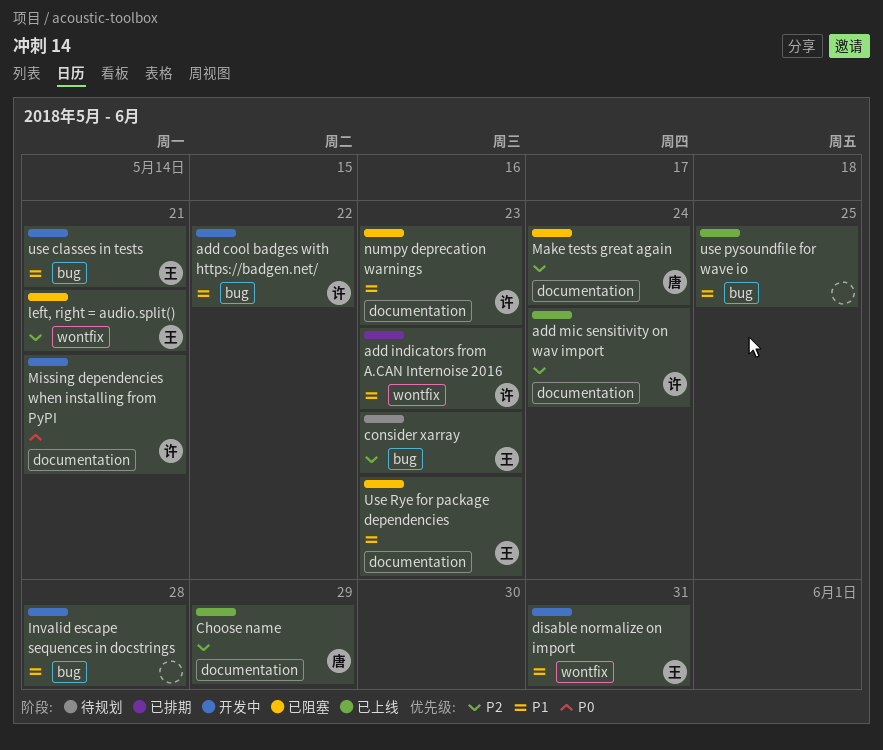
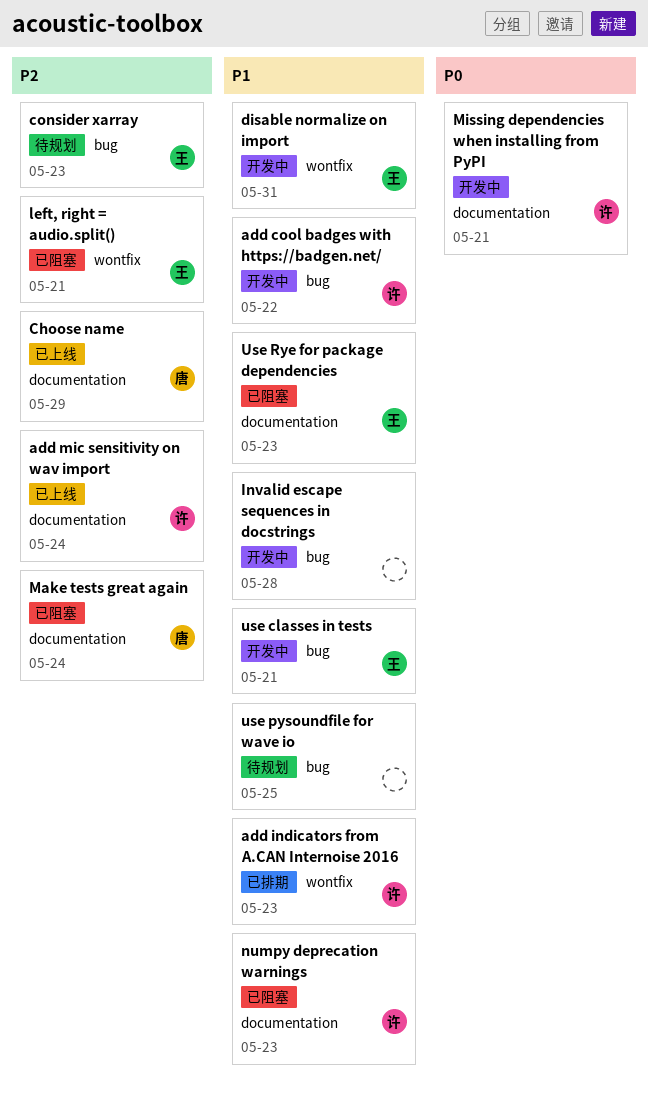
use pysoundfile for wave io, status: 已上线 -> 待规划

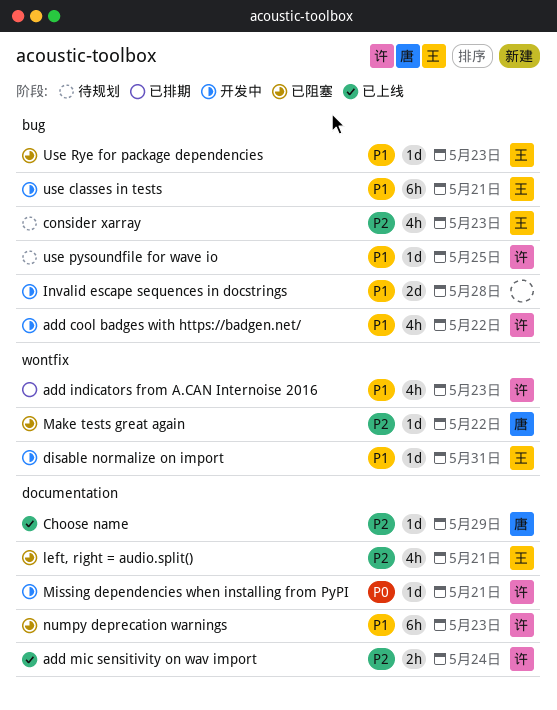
left, right = audio.split(), label: wontfix -> documentation
Make tests great again, label: documentation -> wontfix
Make tests great again, due: May 24 -> May 22
use pysoundfile for wave io, owner: none -> 许
Use Rye for package dependencies, label: documentation -> bug

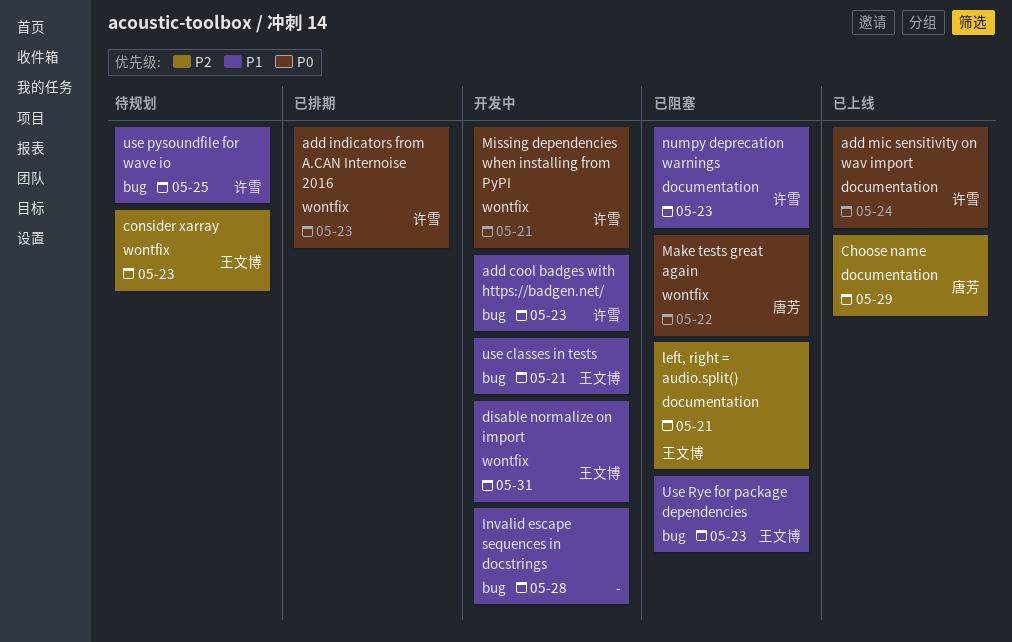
add cool badges with https://badgen.net/, due: May 22 -> May 23
add indicators from A.CAN Internoise 2016, priority: P1 -> P0
add mic sensitivity on wav import, priority: P2 -> P0
consider xarray, label: bug -> wontfix
Make tests great again, priority: P2 -> P0
Missing dependencies when installing from PyPI, label: documentation -> wontfix

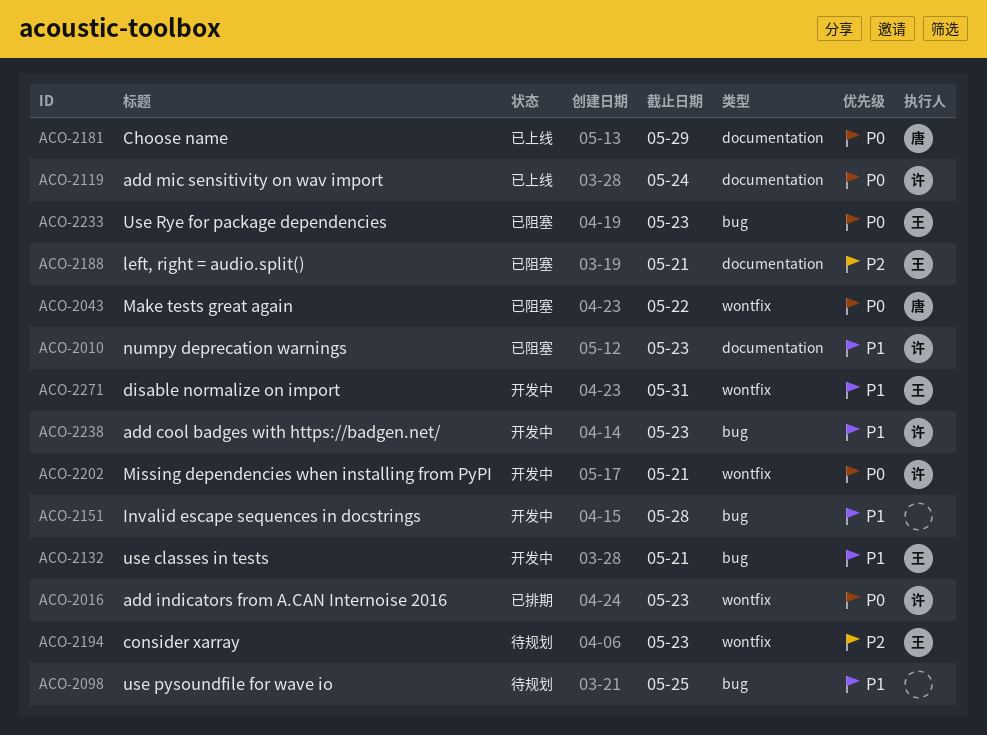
Choose name, priority: P2 -> P0
use pysoundfile for wave io, owner: 许雪 -> none
Use Rye for package dependencies, priority: P1 -> P0

